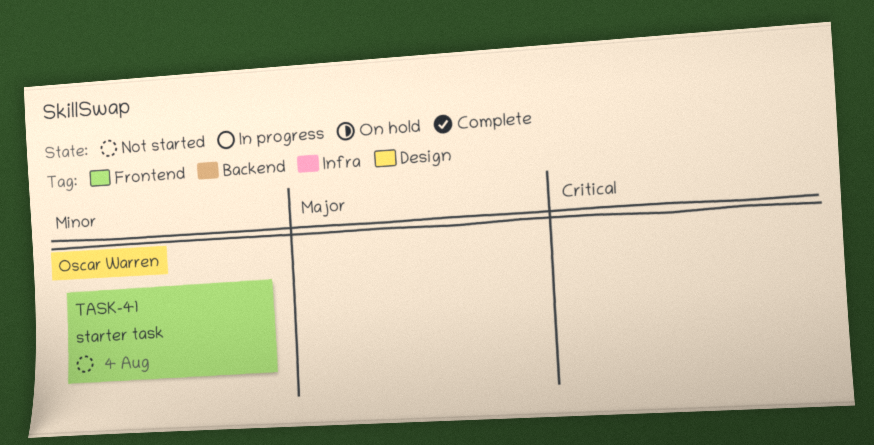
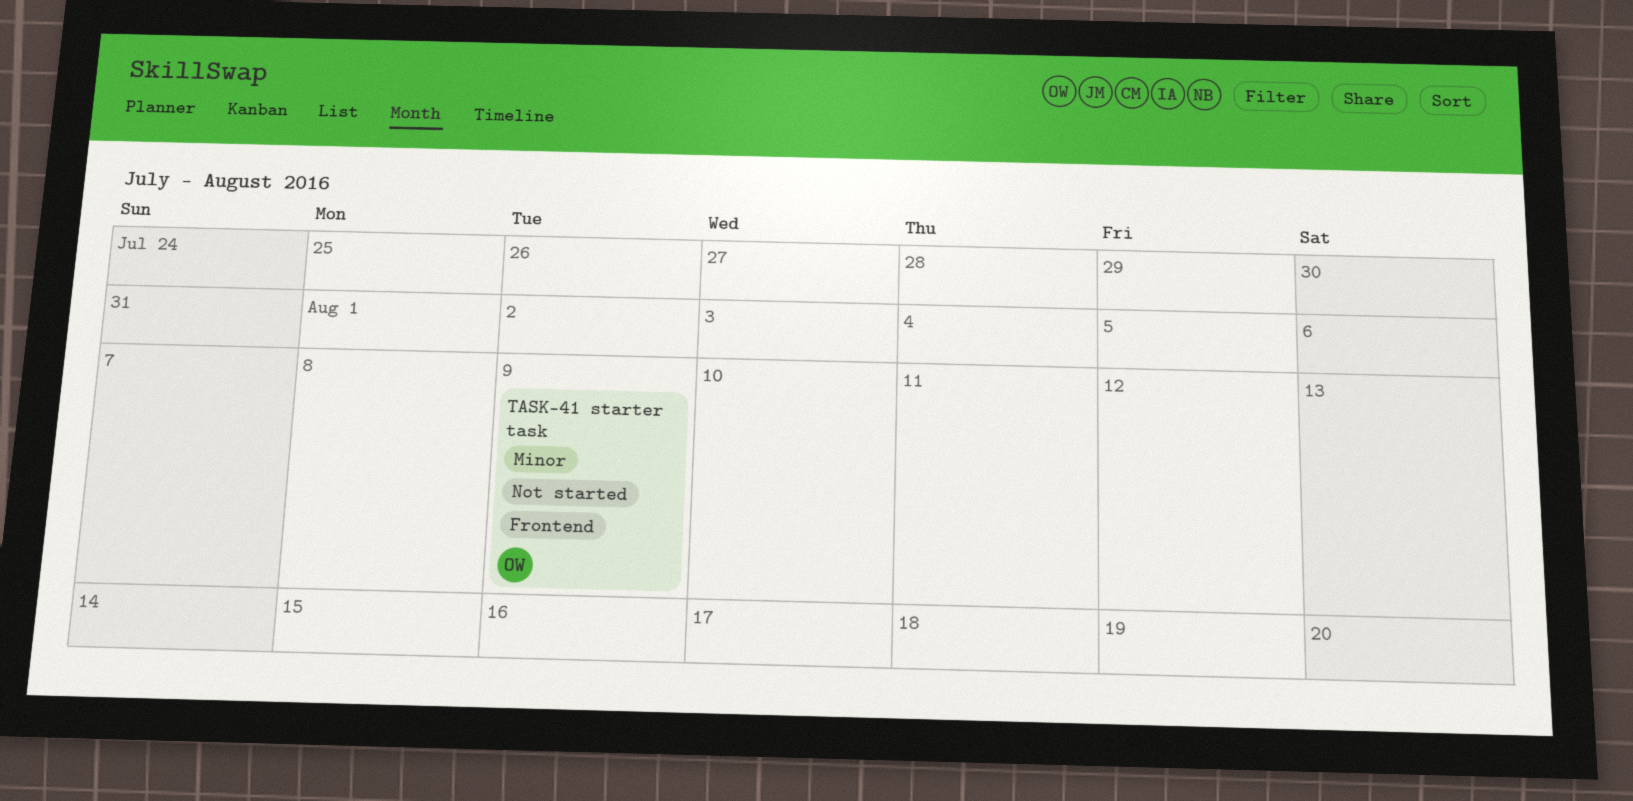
TASK-41, due: Aug 4 -> Aug 9

